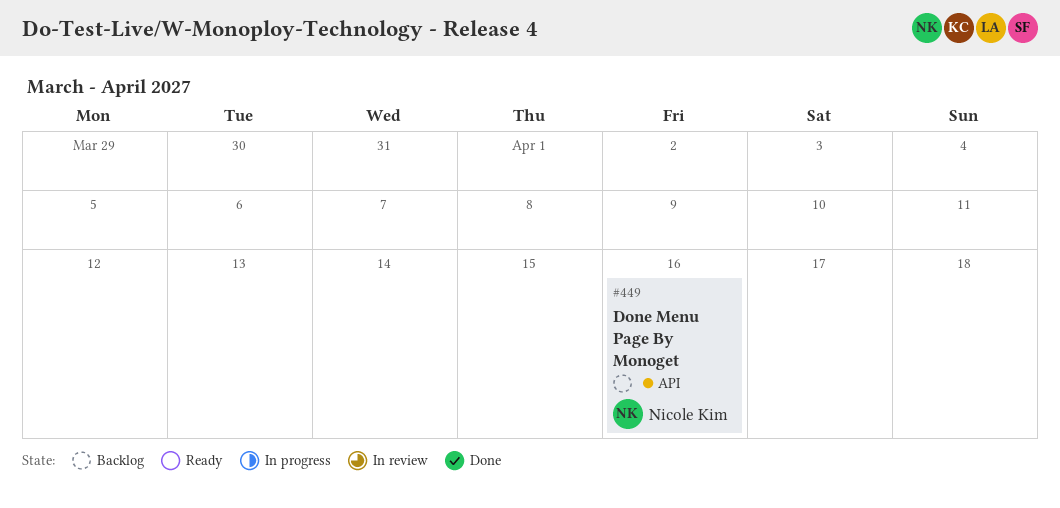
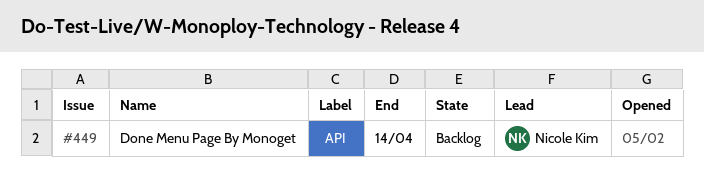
#449, due: Apr 16 -> Apr 14

